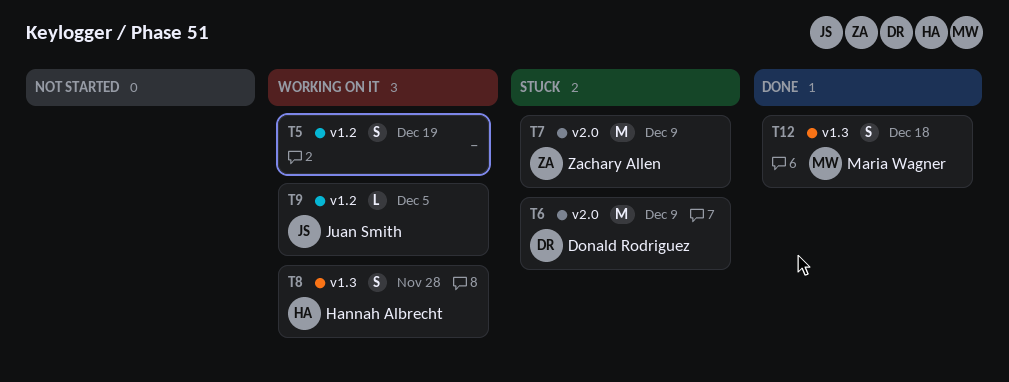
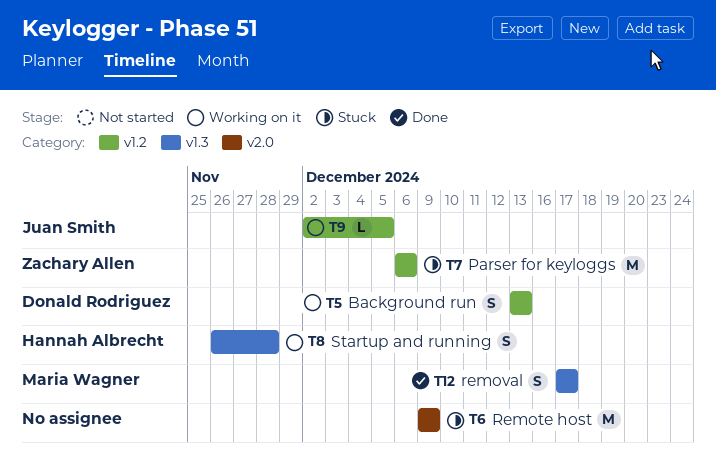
T5, owner: none -> Donald Rodriguez
T5, due: Dec 19 -> Dec 13
T6, owner: Donald Rodriguez -> none
T7, label: v2.0 -> v1.2
T7, due: Dec 9 -> Dec 6
T12, due: Dec 18 -> Dec 17

